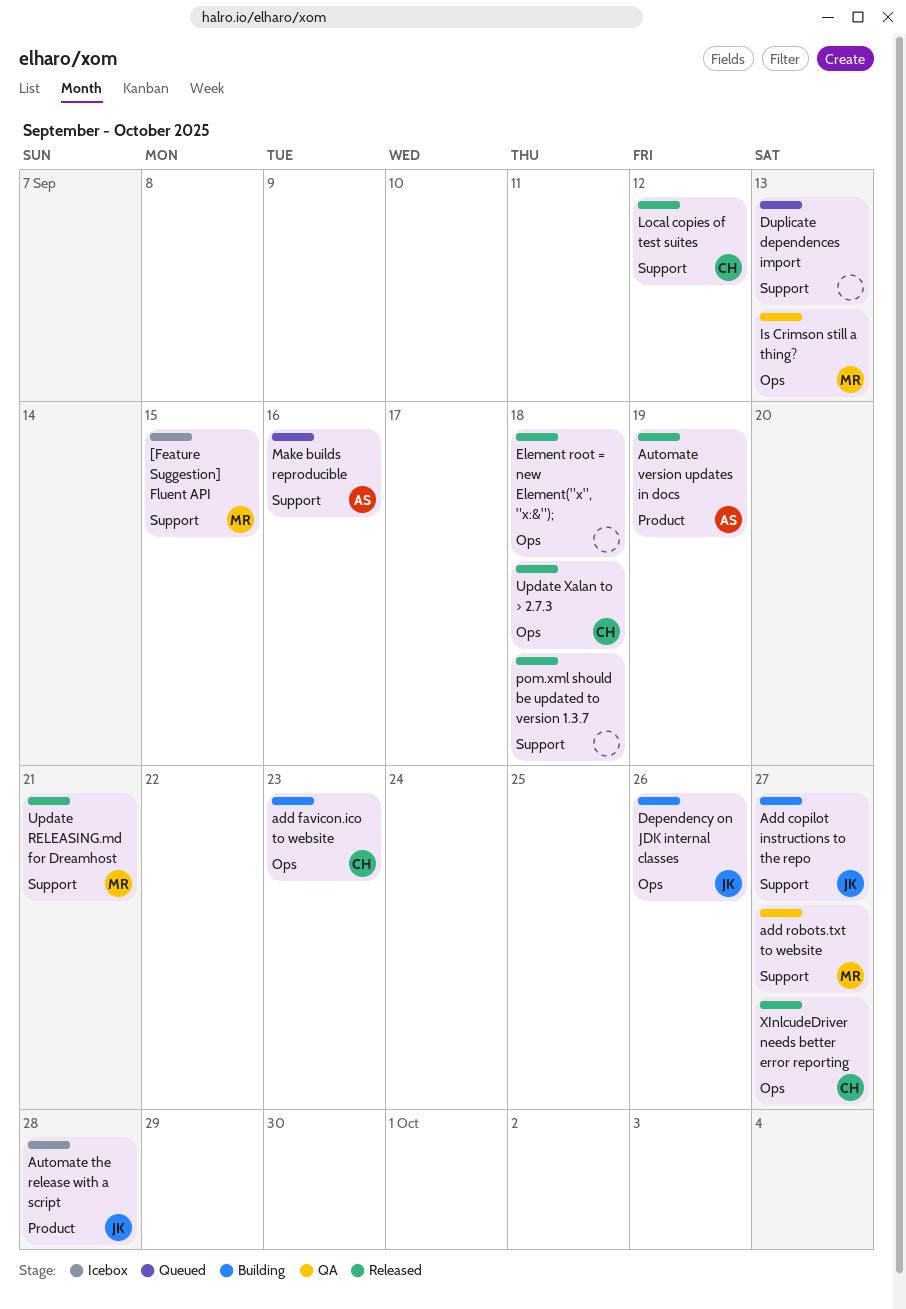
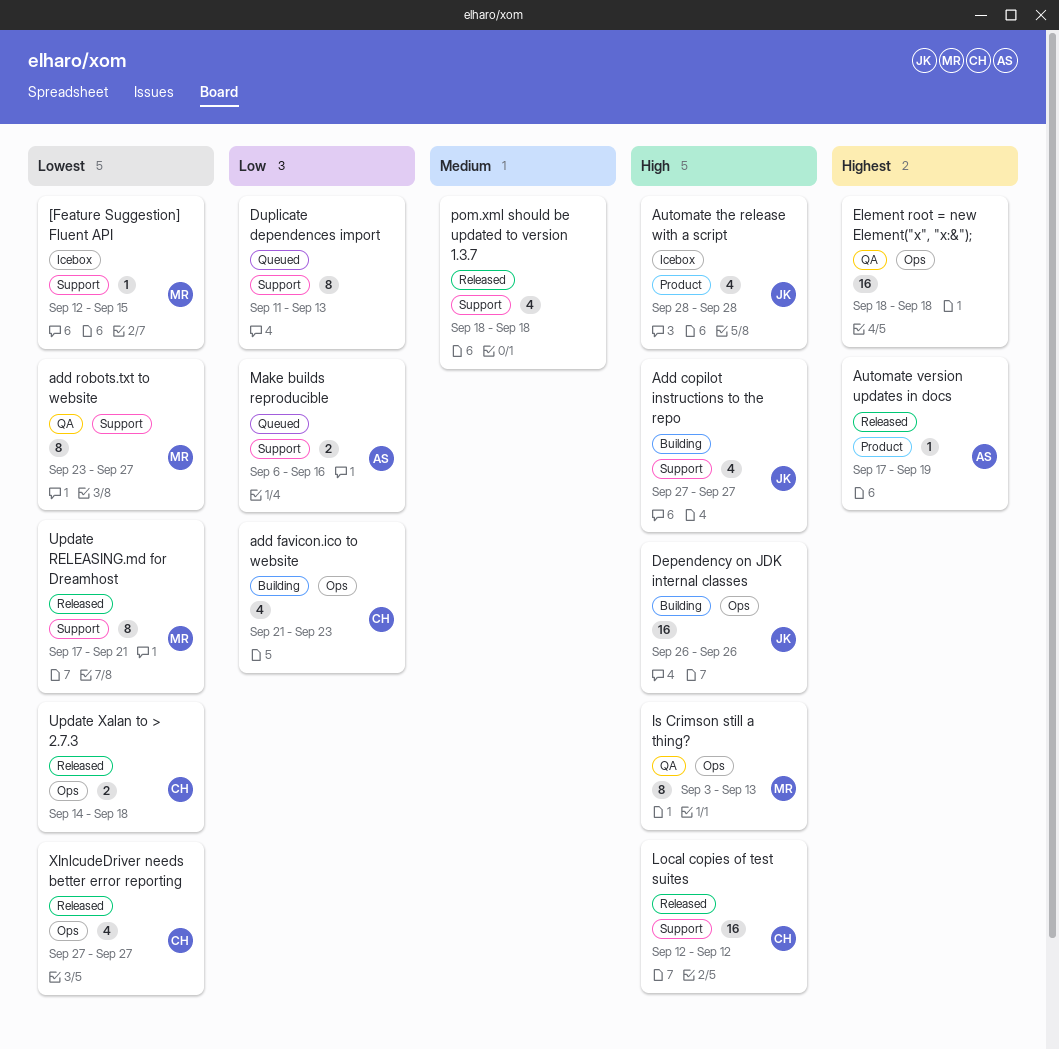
Element root = new Element("x", "x:&");, status: Released -> QA

